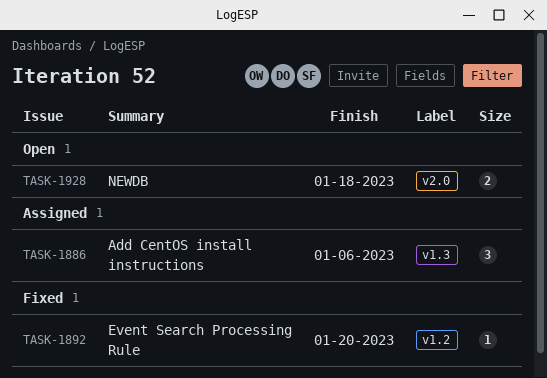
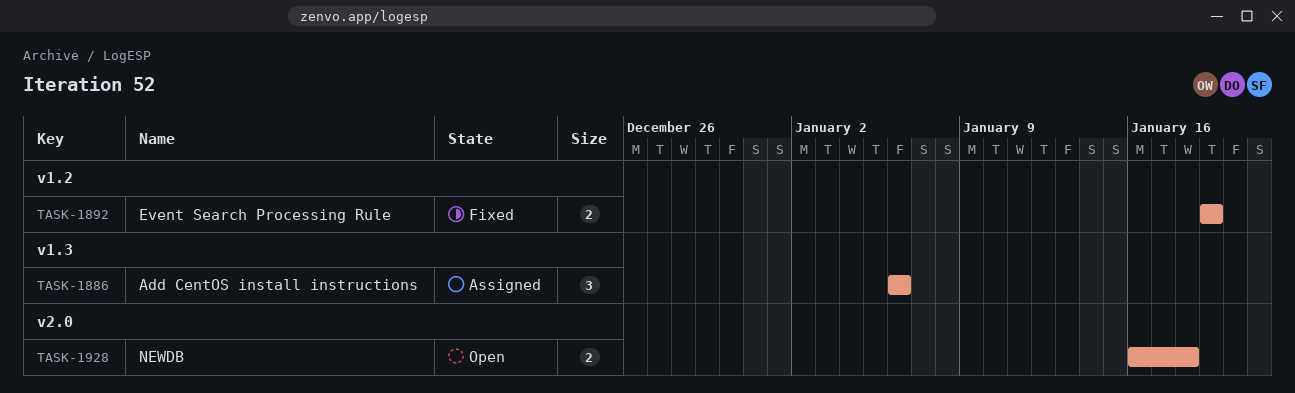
TASK-1892, estimate: 1 -> 2
TASK-1892, due: Jan 20 -> Jan 19

